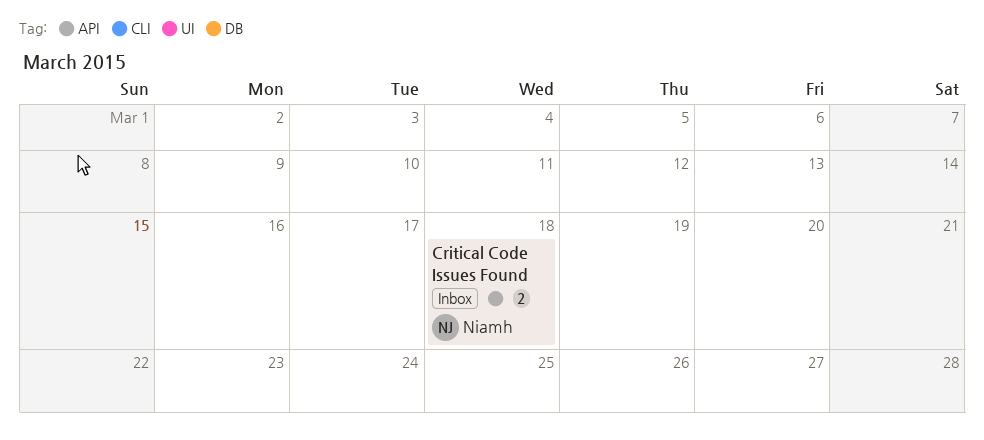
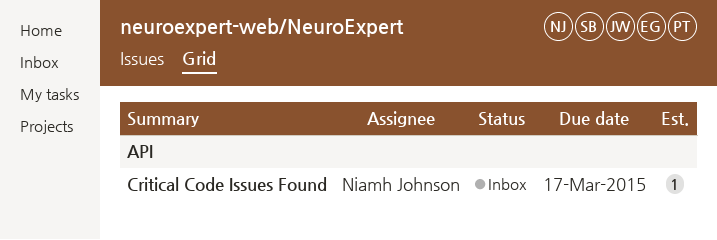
Critical Code Issues Found, estimate: 2 -> 1
Critical Code Issues Found, due: Mar 18 -> Mar 17

